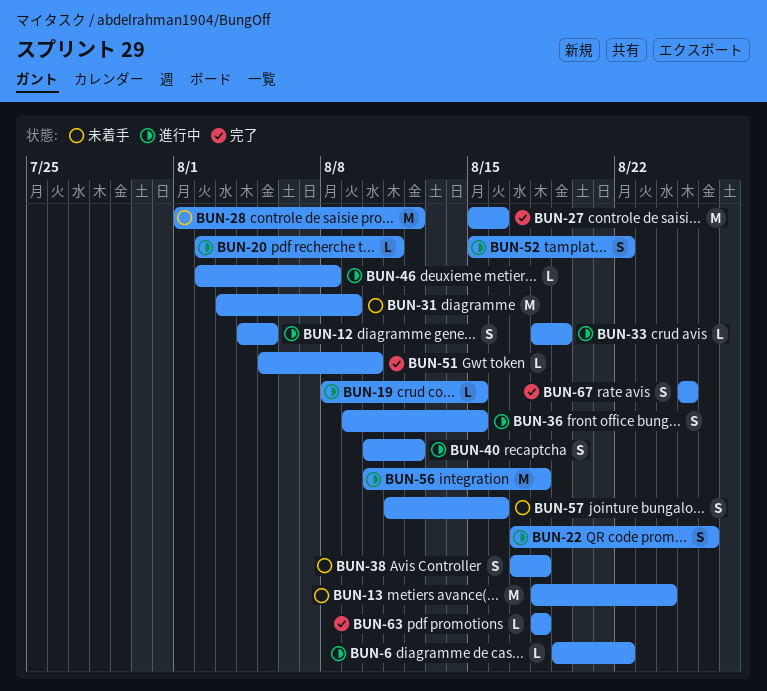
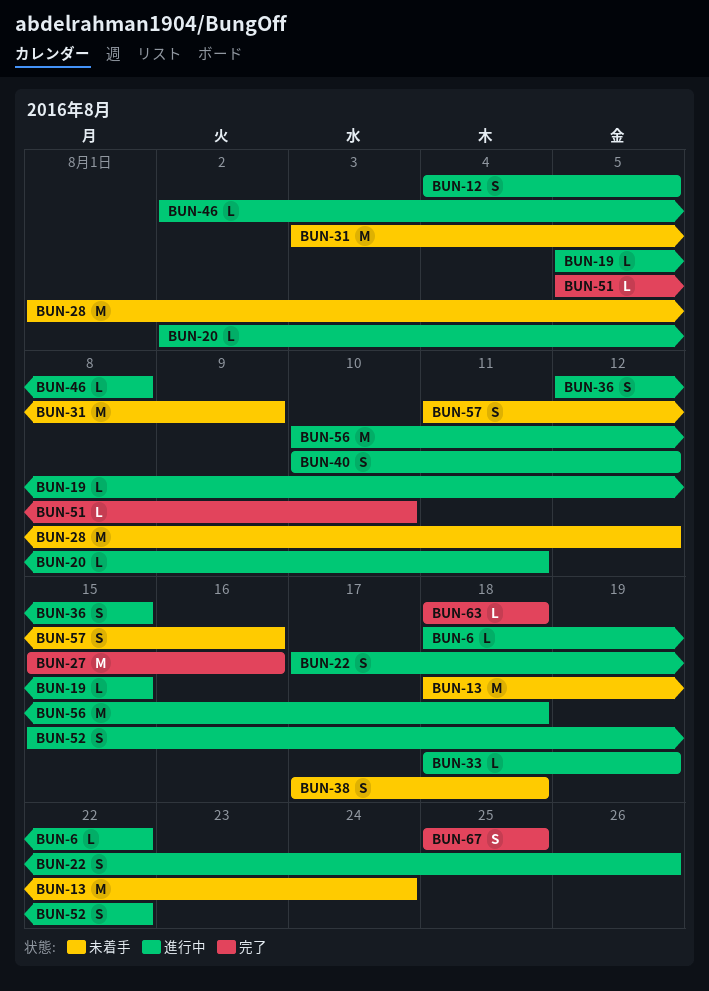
BUN-6, start: Aug 19 -> Aug 18
BUN-19, start: Aug 8 -> Aug 5
BUN-36, start: Aug 9 -> Aug 12

